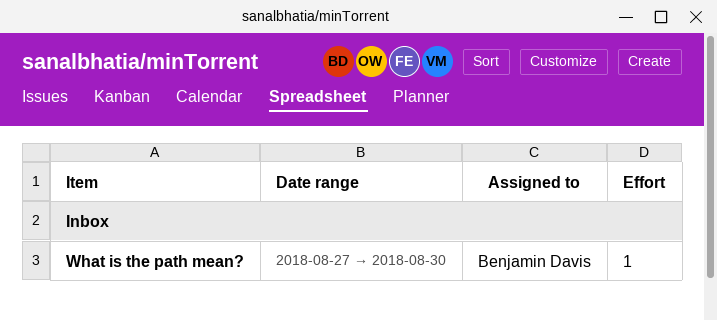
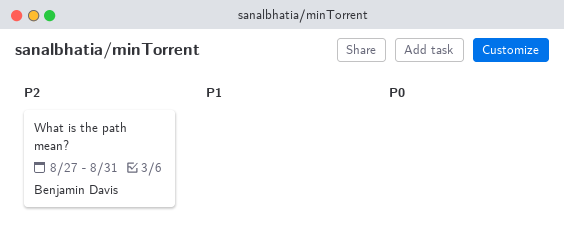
What is the path mean?, due: Aug 30 -> Aug 31

